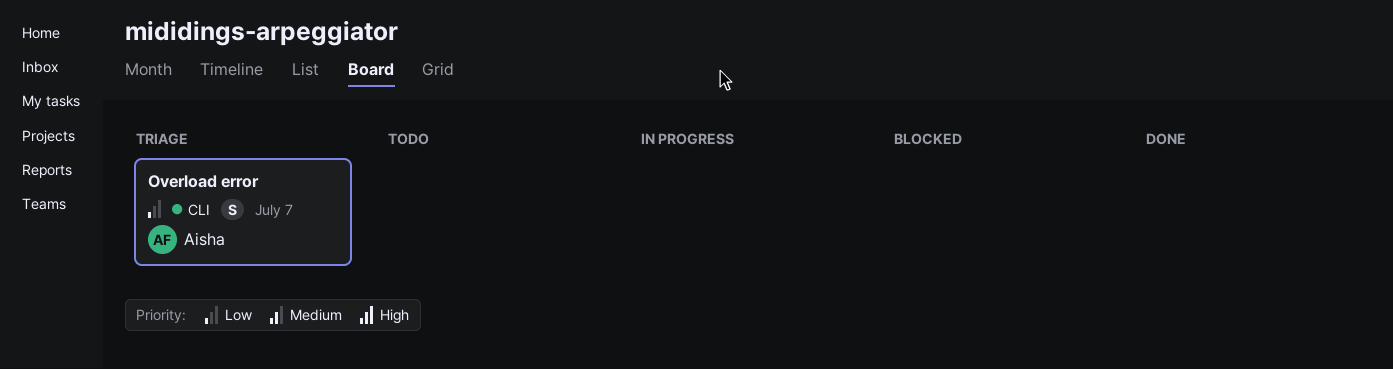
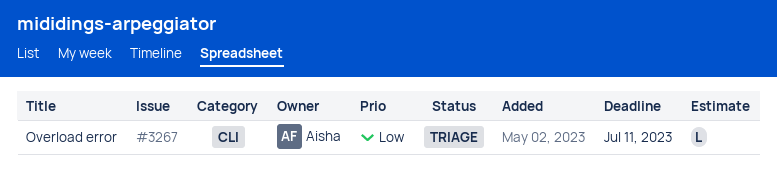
Overload error, estimate: S -> L
Overload error, due: Jul 7 -> Jul 11

